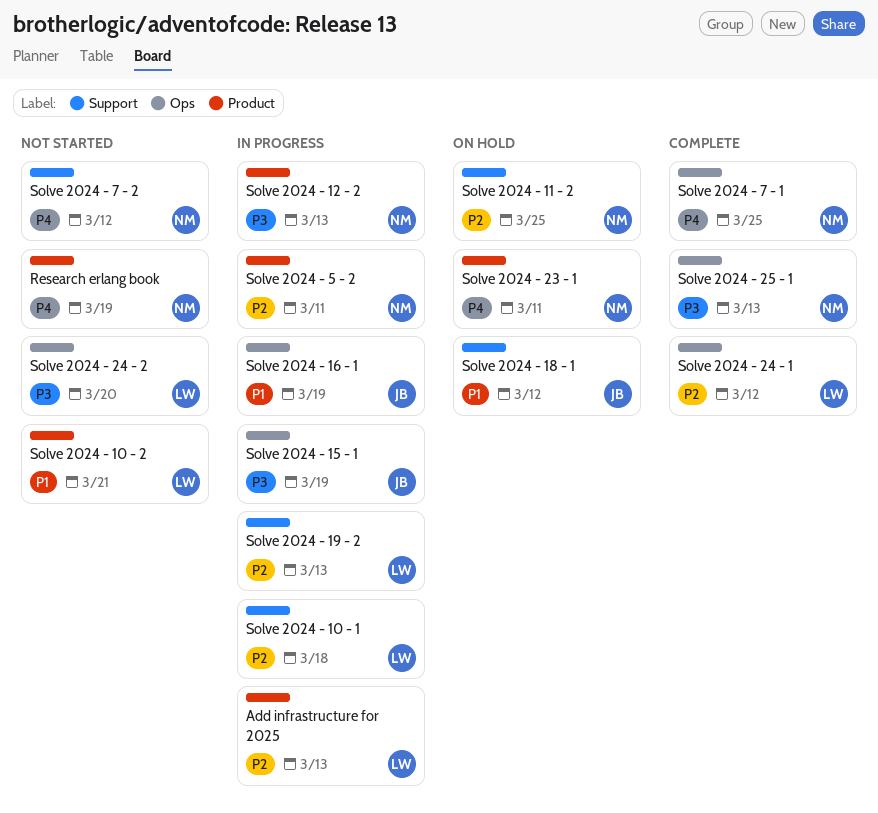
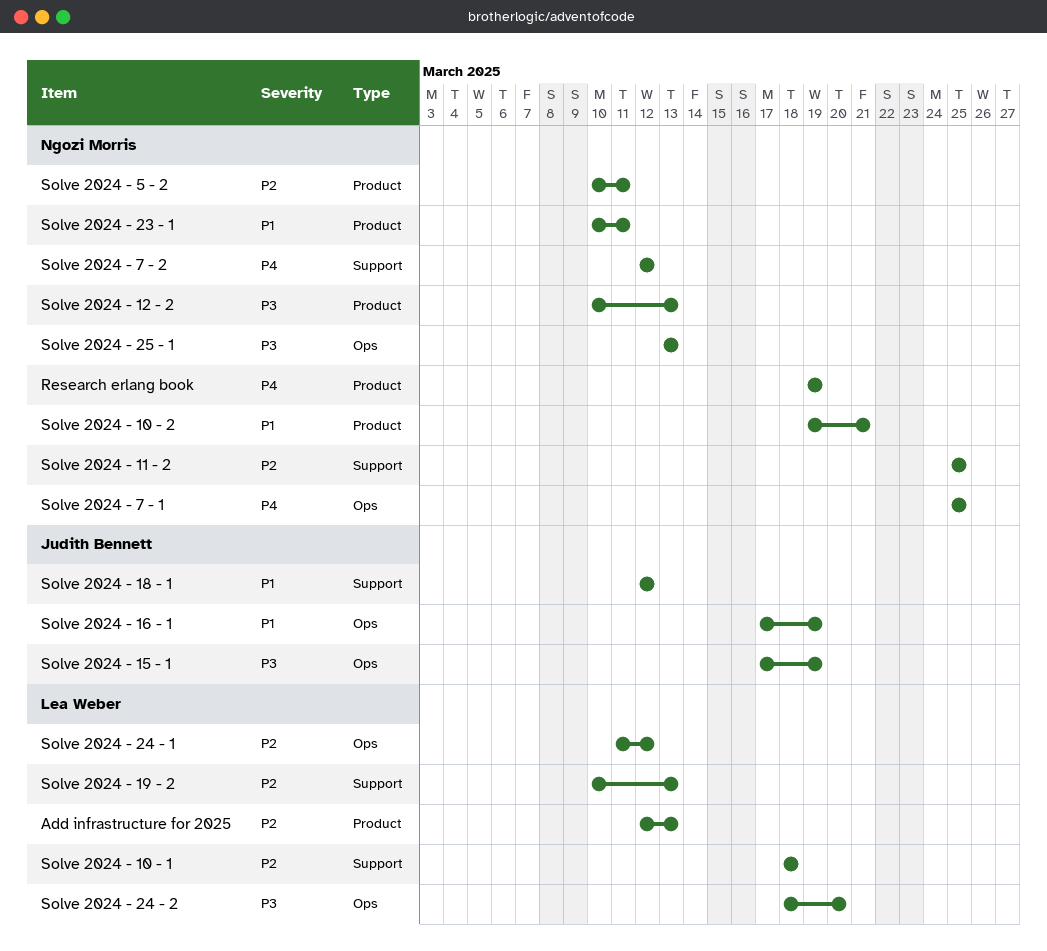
Solve 2024 - 10 - 2, owner: Lea Weber -> Ngozi Morris
Solve 2024 - 23 - 1, priority: P4 -> P1

